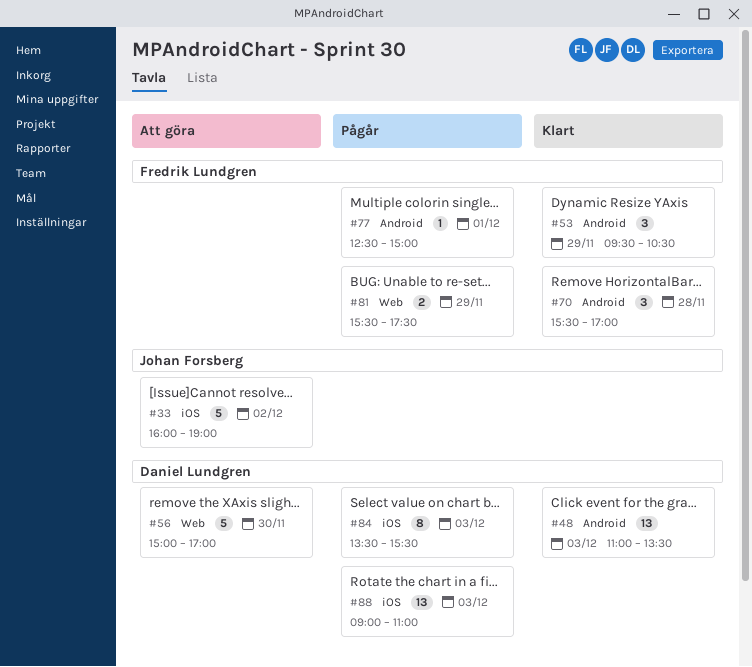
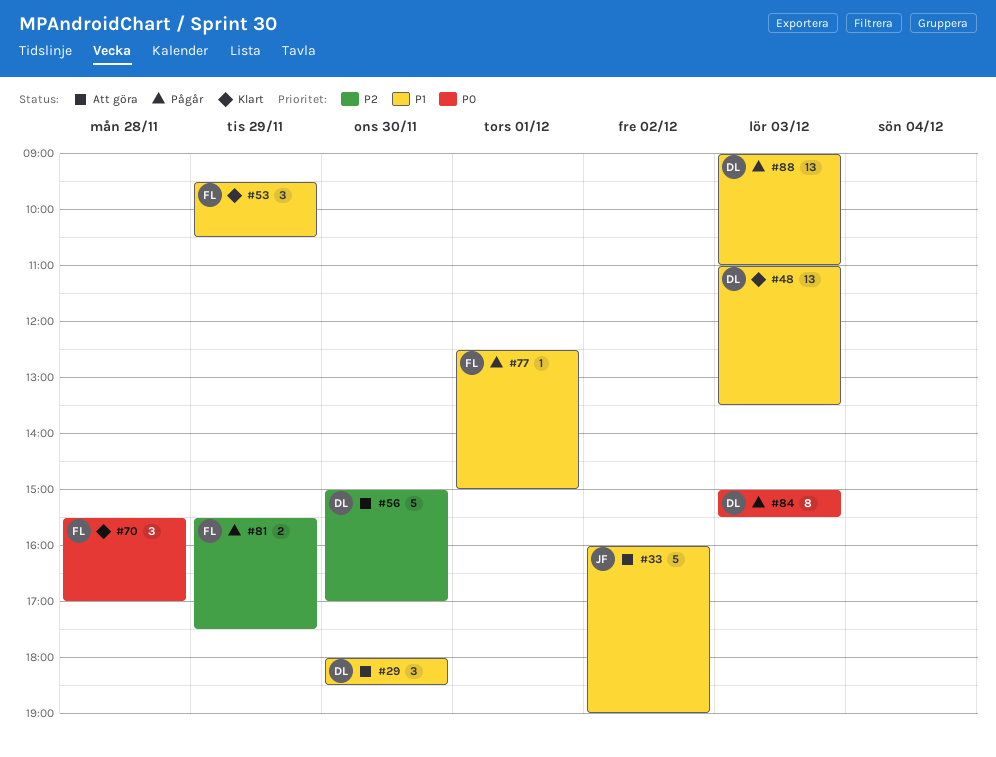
#29: none -> present
#84, begins: 13:30 -> 15:00

